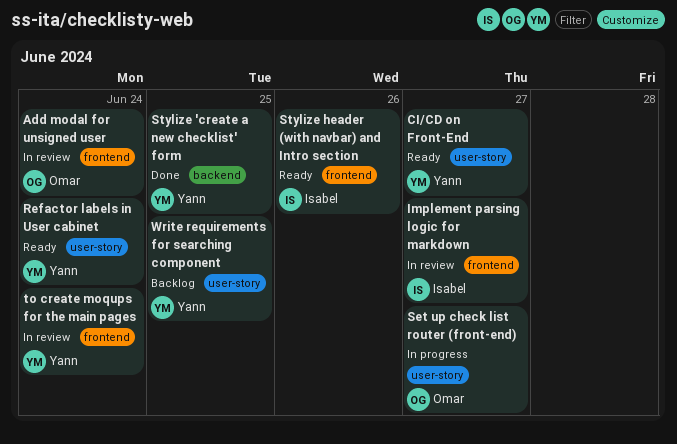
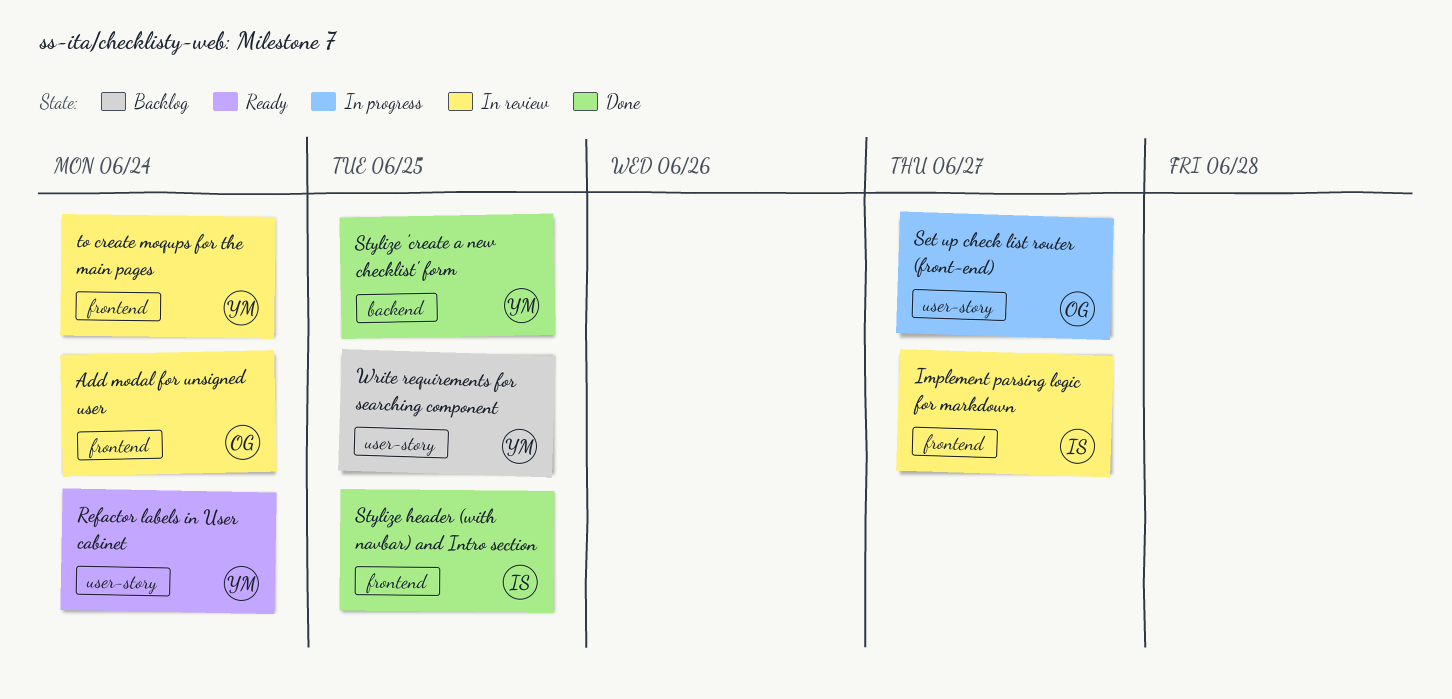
CI/CD on Front-End: present -> none
Stylize header (with navbar) and Intro section, status: Ready -> Done
Stylize header (with navbar) and Intro section, due: Jun 26 -> Jun 25

